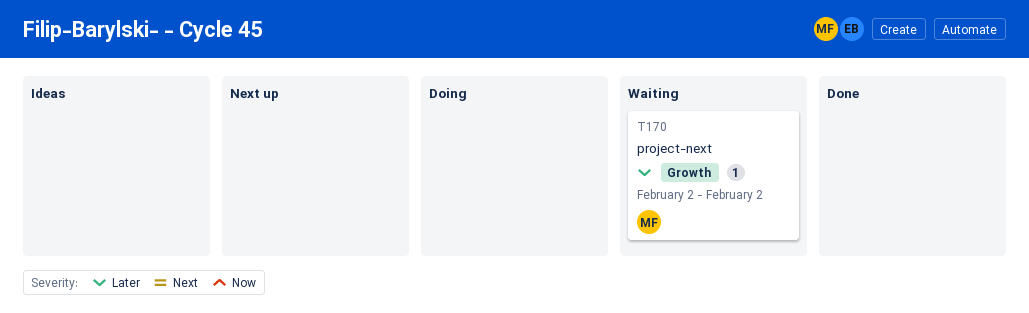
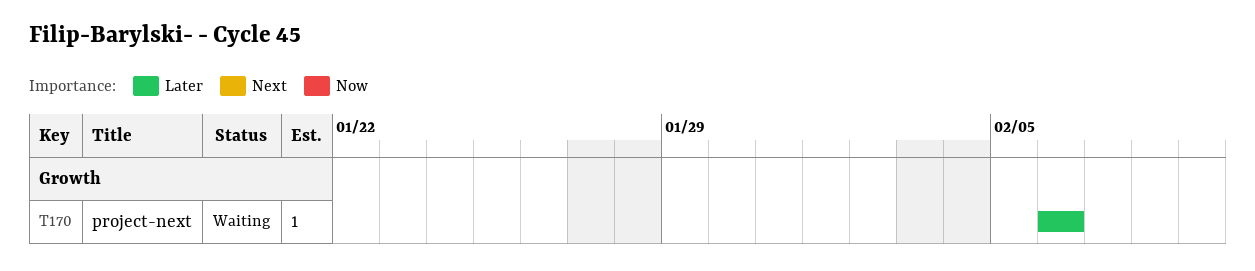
T170, start: Feb 2 -> Feb 6
T170, due: Feb 2 -> Feb 6

